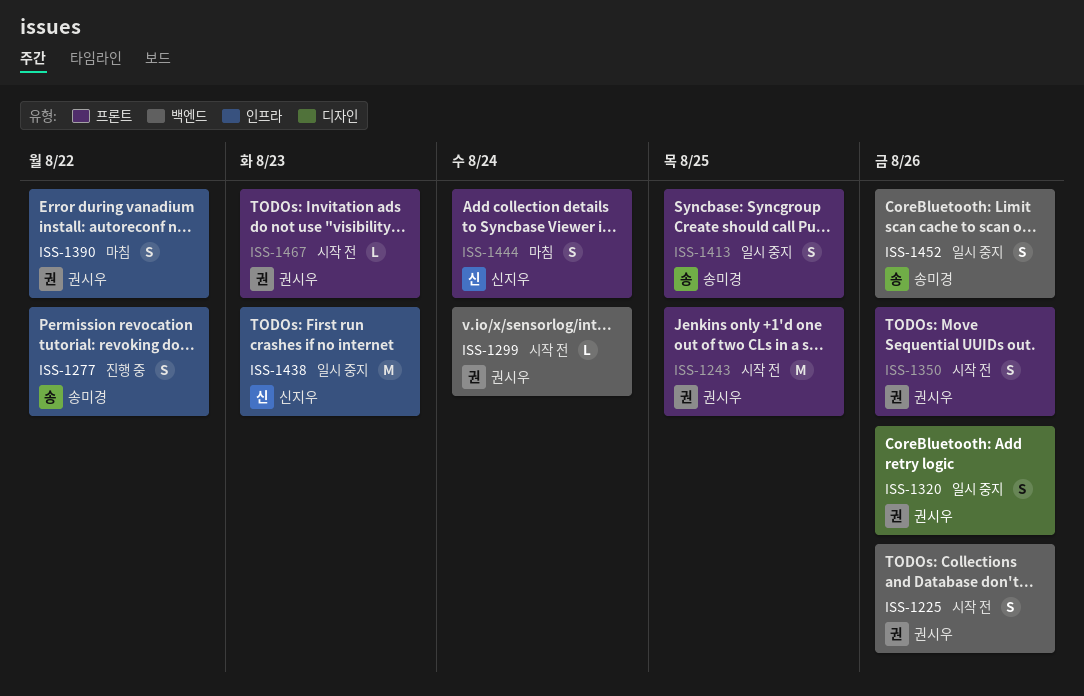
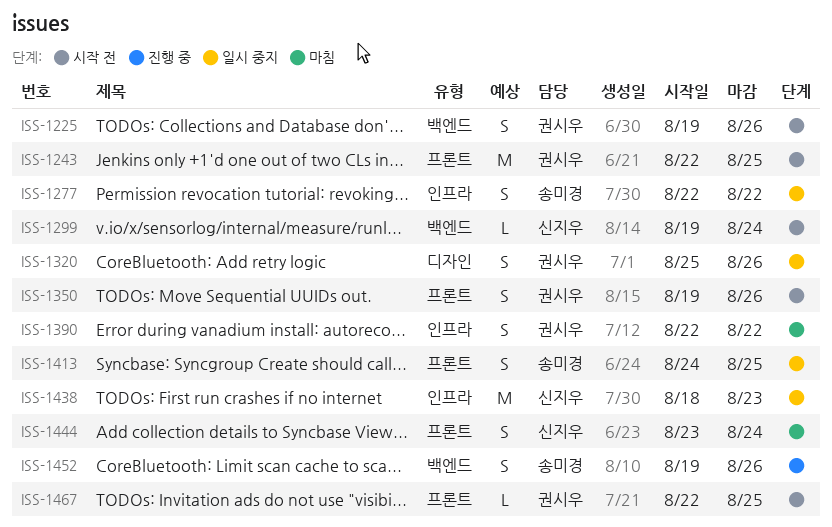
ISS-1277, status: 진행 중 -> 일시 중지
ISS-1299, owner: 권시우 -> 신지우
ISS-1452, status: 일시 중지 -> 진행 중
ISS-1467, due: Aug 23 -> Aug 25

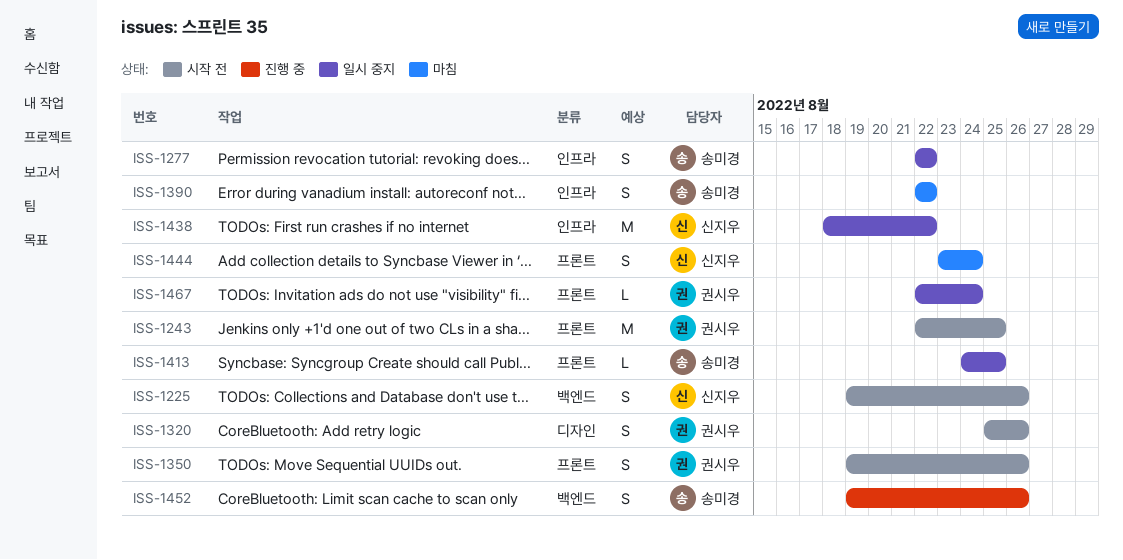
ISS-1225, owner: 권시우 -> 신지우
ISS-1299: present -> none
ISS-1320, status: 일시 중지 -> 시작 전
ISS-1390, owner: 권시우 -> 송미경
ISS-1413, estimate: S -> L
ISS-1438, due: Aug 23 -> Aug 22
ISS-1467, status: 시작 전 -> 일시 중지
ISS-1467, due: Aug 25 -> Aug 24

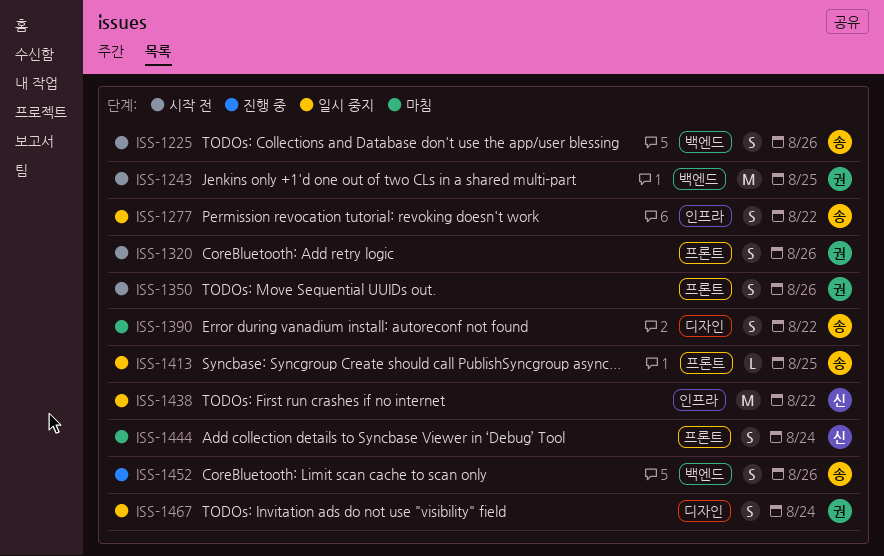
ISS-1225, owner: 신지우 -> 송미경
ISS-1243, label: 프론트 -> 백엔드
ISS-1320, label: 디자인 -> 프론트
ISS-1390, label: 인프라 -> 디자인
ISS-1467, label: 프론트 -> 디자인
ISS-1467, estimate: L -> S

